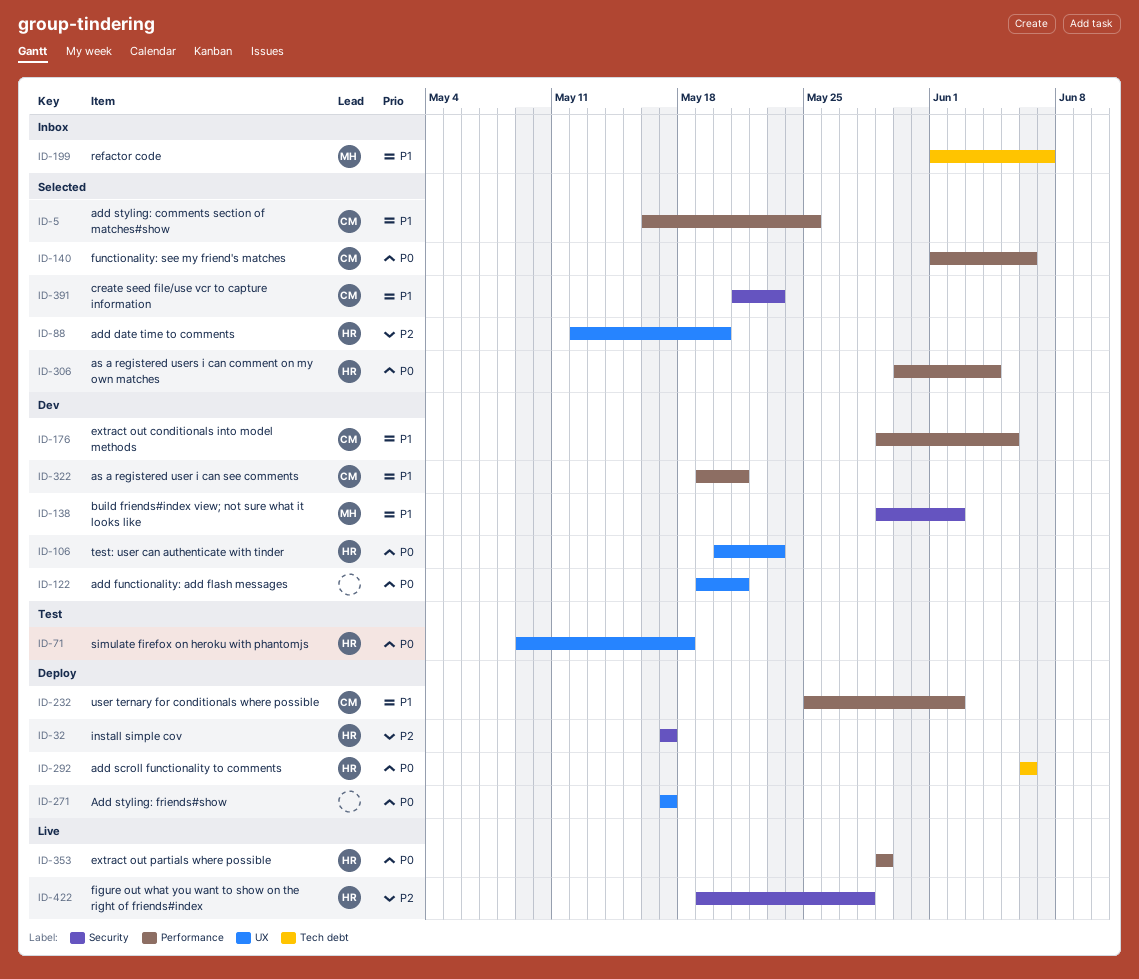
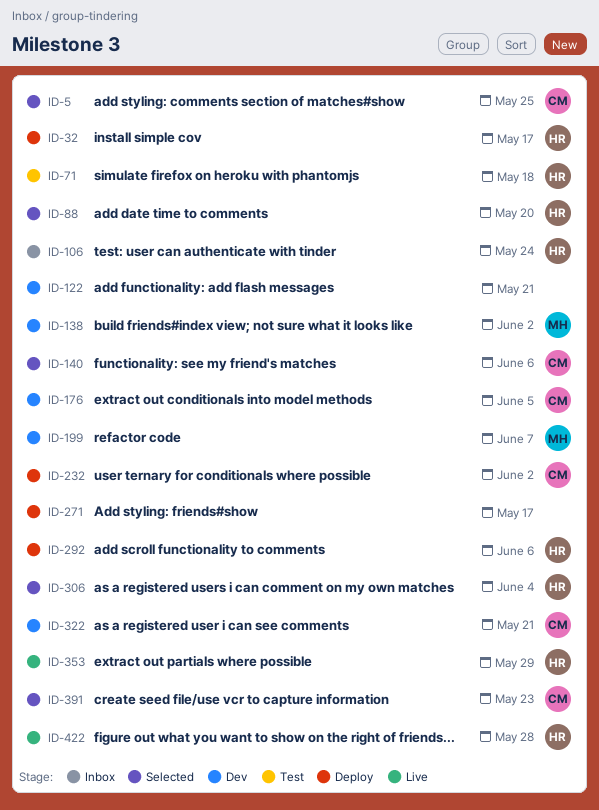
ID-106, status: Dev -> Inbox
ID-106, due: May 23 -> May 24
ID-199, status: Inbox -> Dev

